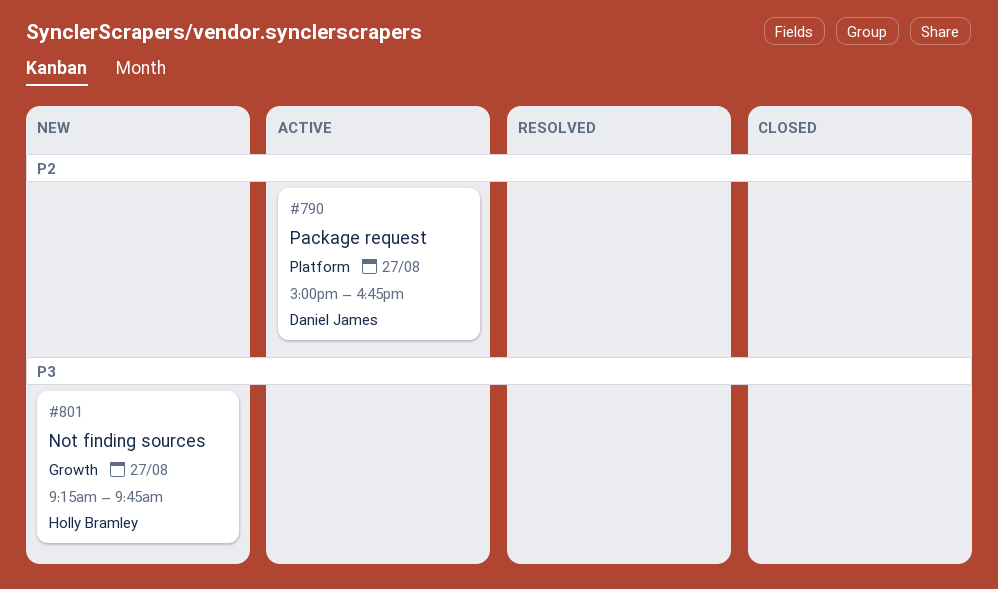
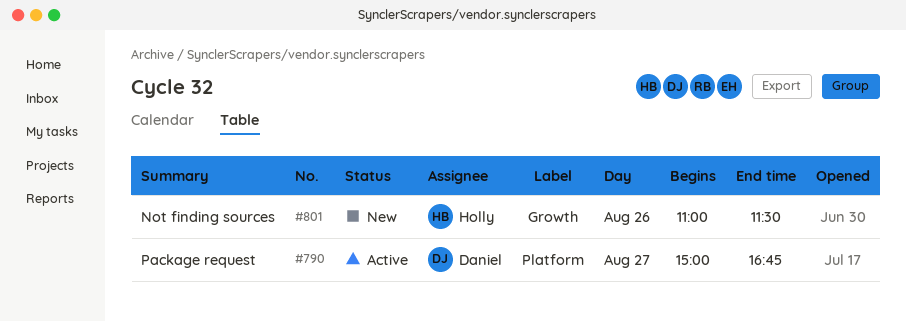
#801, day: Aug 27 -> Aug 26
#801, begins: 09:15 -> 11:00
#801, ends: 09:45 -> 11:30

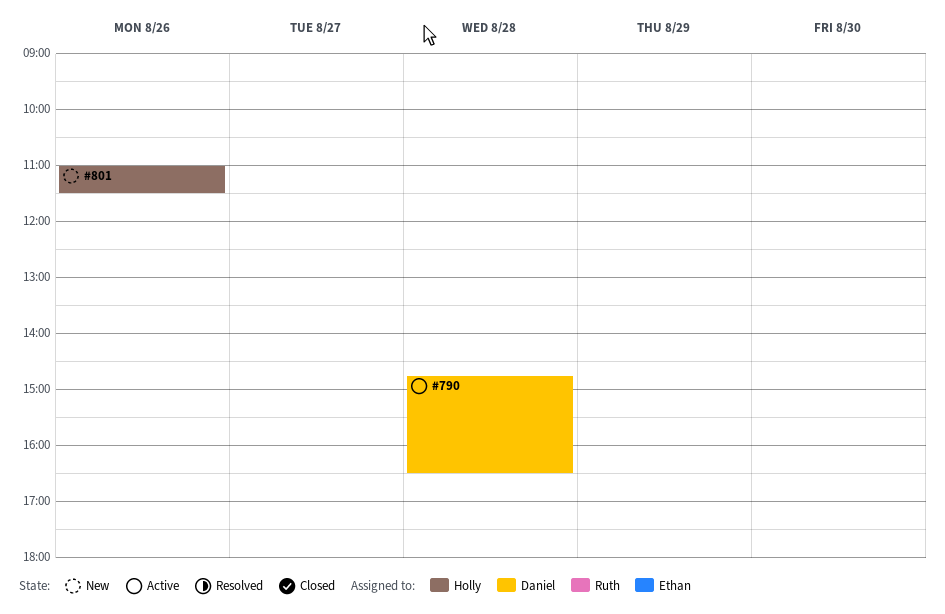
#790, day: Aug 27 -> Aug 28
#790, begins: 15:00 -> 14:45
#790, ends: 16:45 -> 16:30

